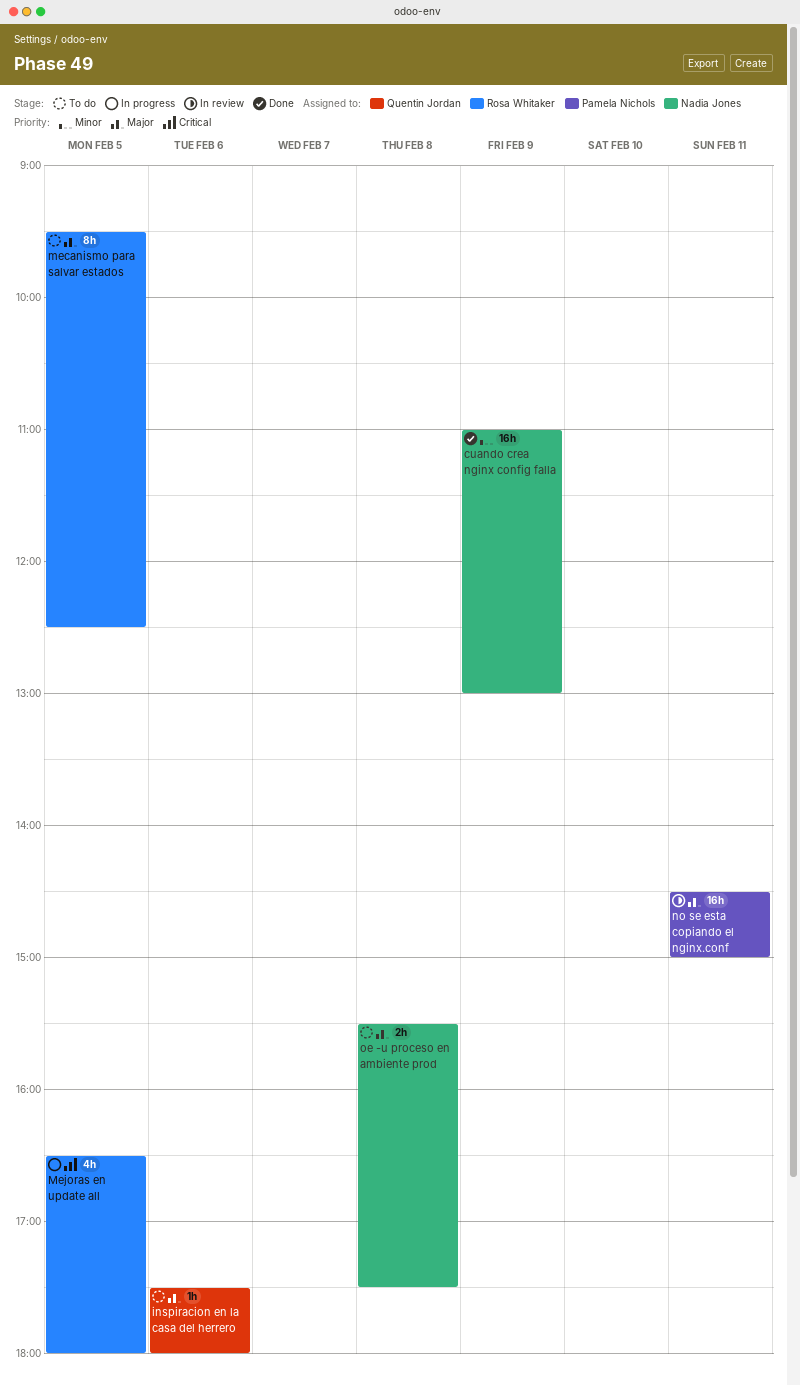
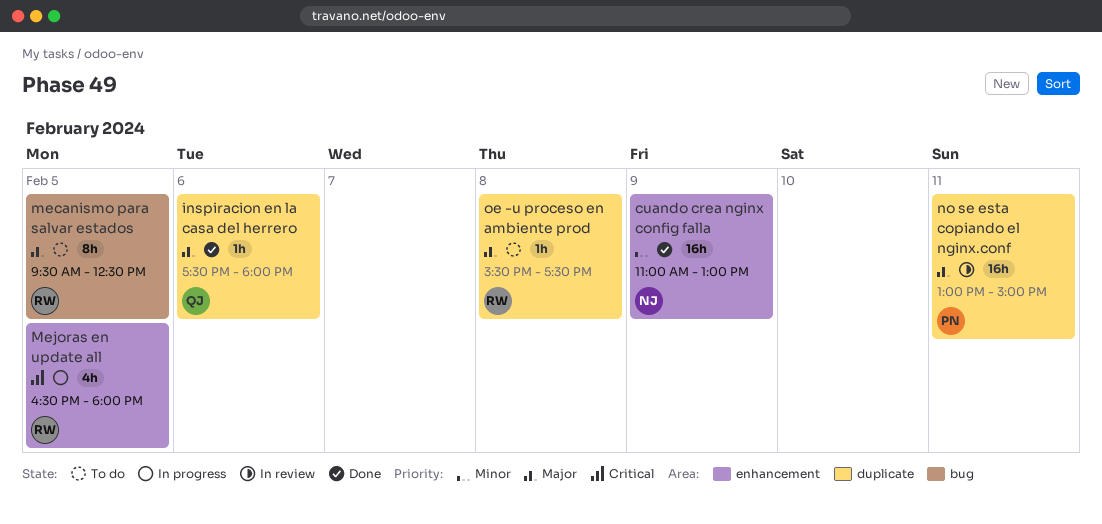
inspiracion en la casa del herrero, status: To do -> Done
no se esta copiando el nginx.conf, begins: 14:30 -> 13:00
oe -u proceso en ambiente prod, owner: Nadia Jones -> Rosa Whitaker
oe -u proceso en ambiente prod, estimate: 2h -> 1h

